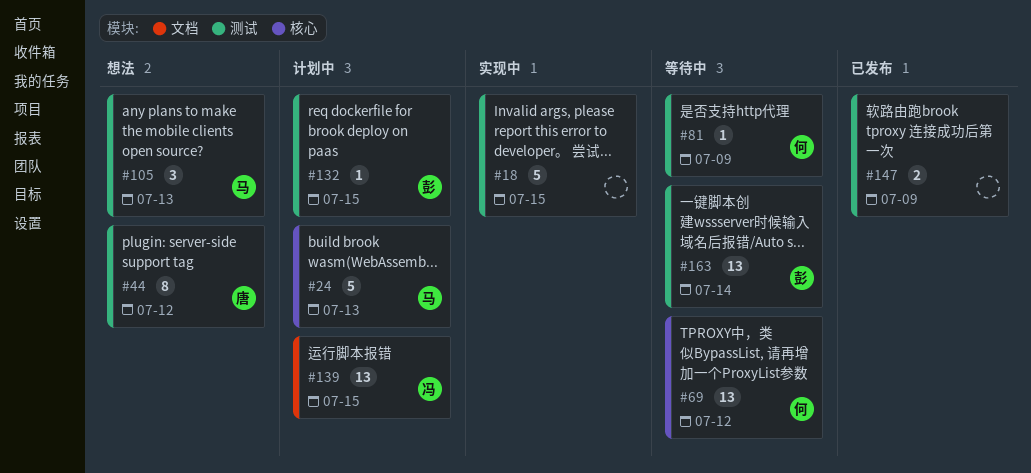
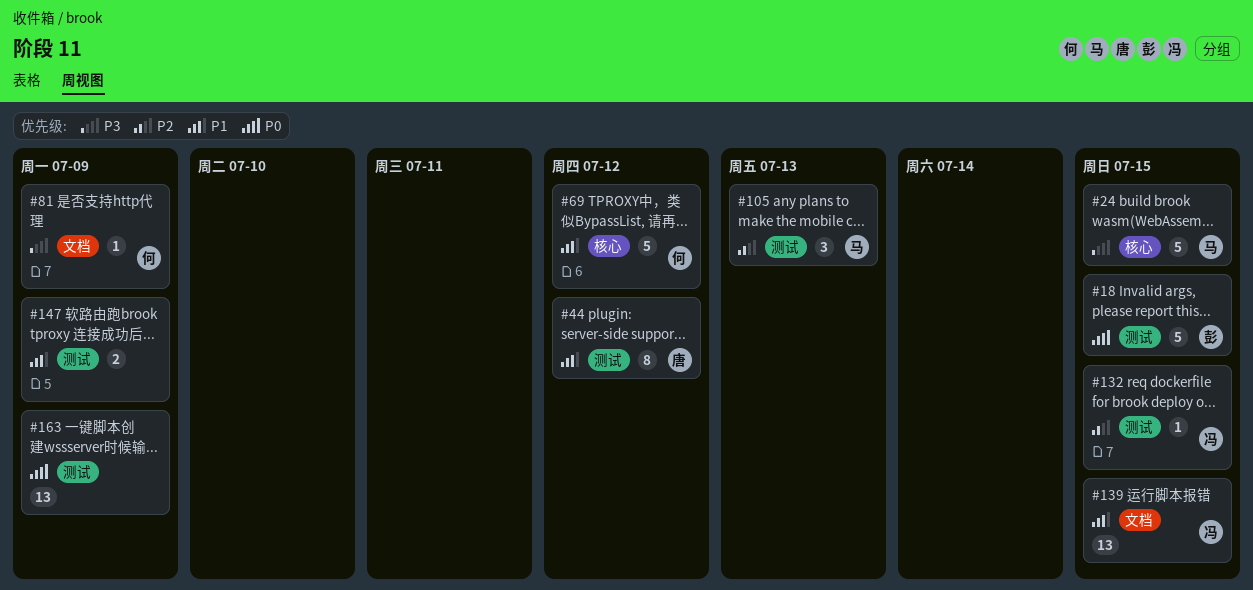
#18, owner: none -> 彭
#24, due: Jul 13 -> Jul 15
#69, estimate: 13 -> 5
#81, label: 测试 -> 文档
#132, owner: 彭 -> 冯
#163, owner: 彭 -> none
#163, due: Jul 14 -> Jul 9

